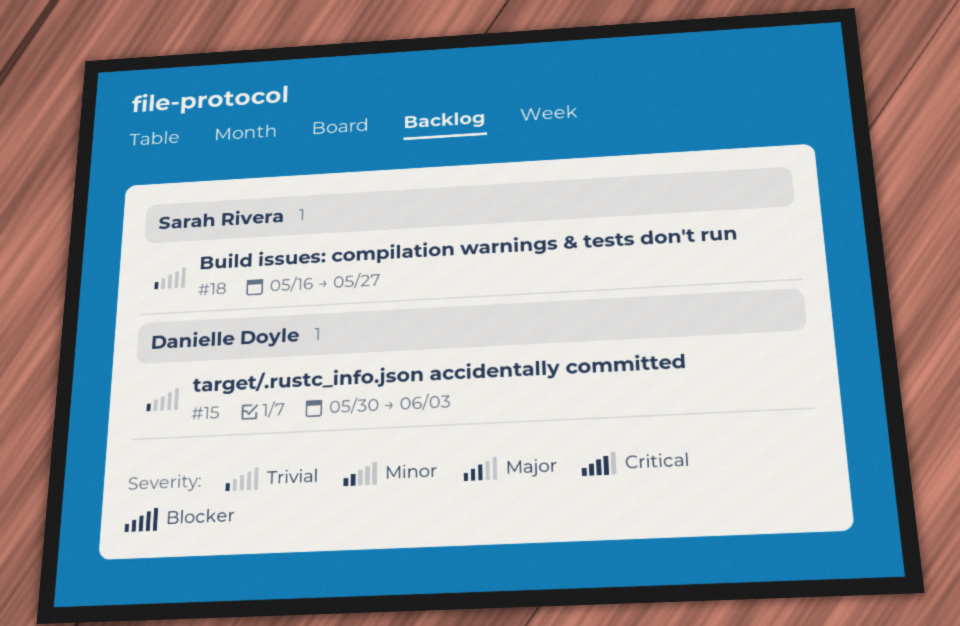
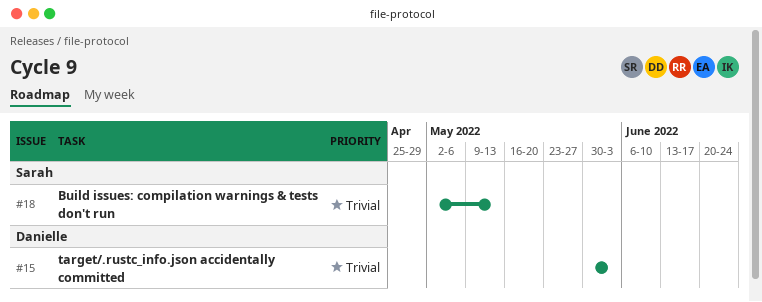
#18, start: May 16 -> May 2
#18, due: May 27 -> May 13

